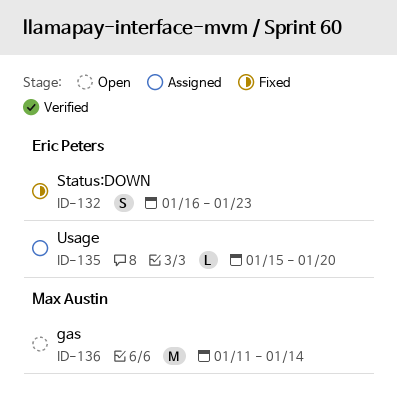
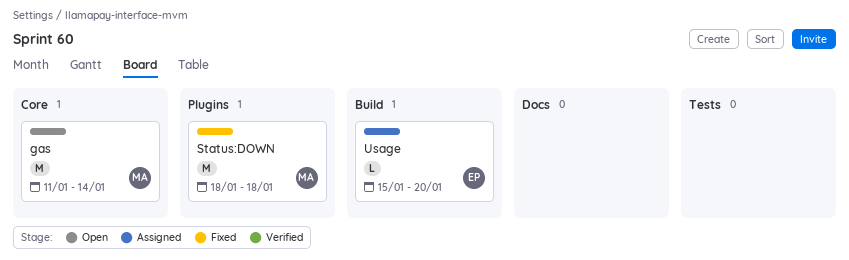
Status:DOWN, owner: Eric Peters -> Max Austin
Status:DOWN, estimate: S -> M
Status:DOWN, start: Jan 16 -> Jan 18
Status:DOWN, due: Jan 23 -> Jan 18

